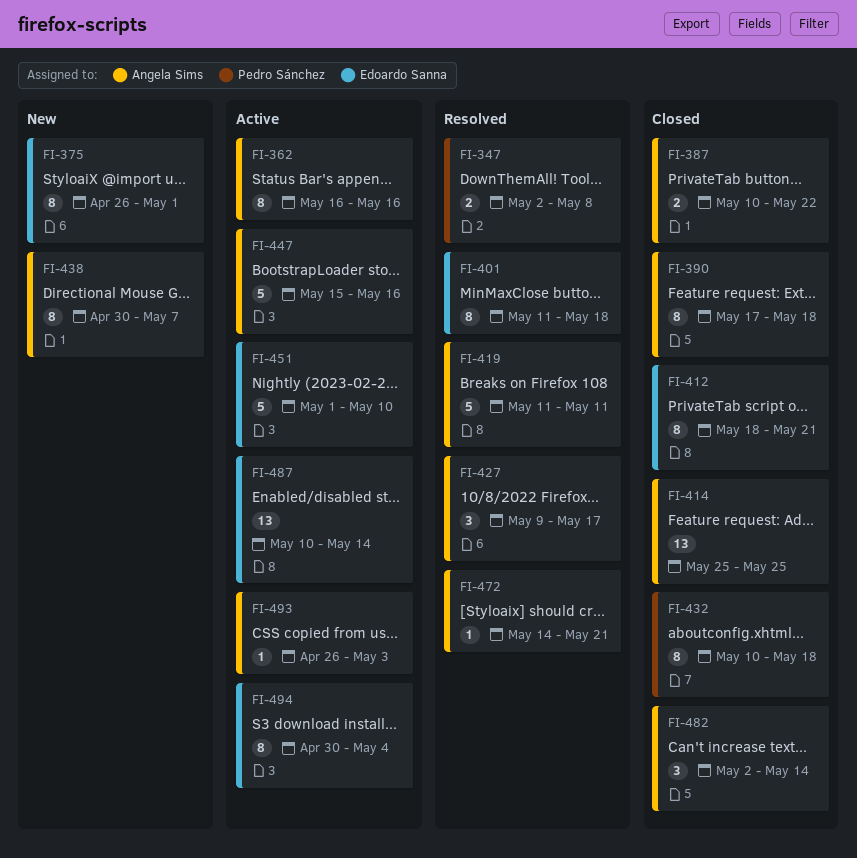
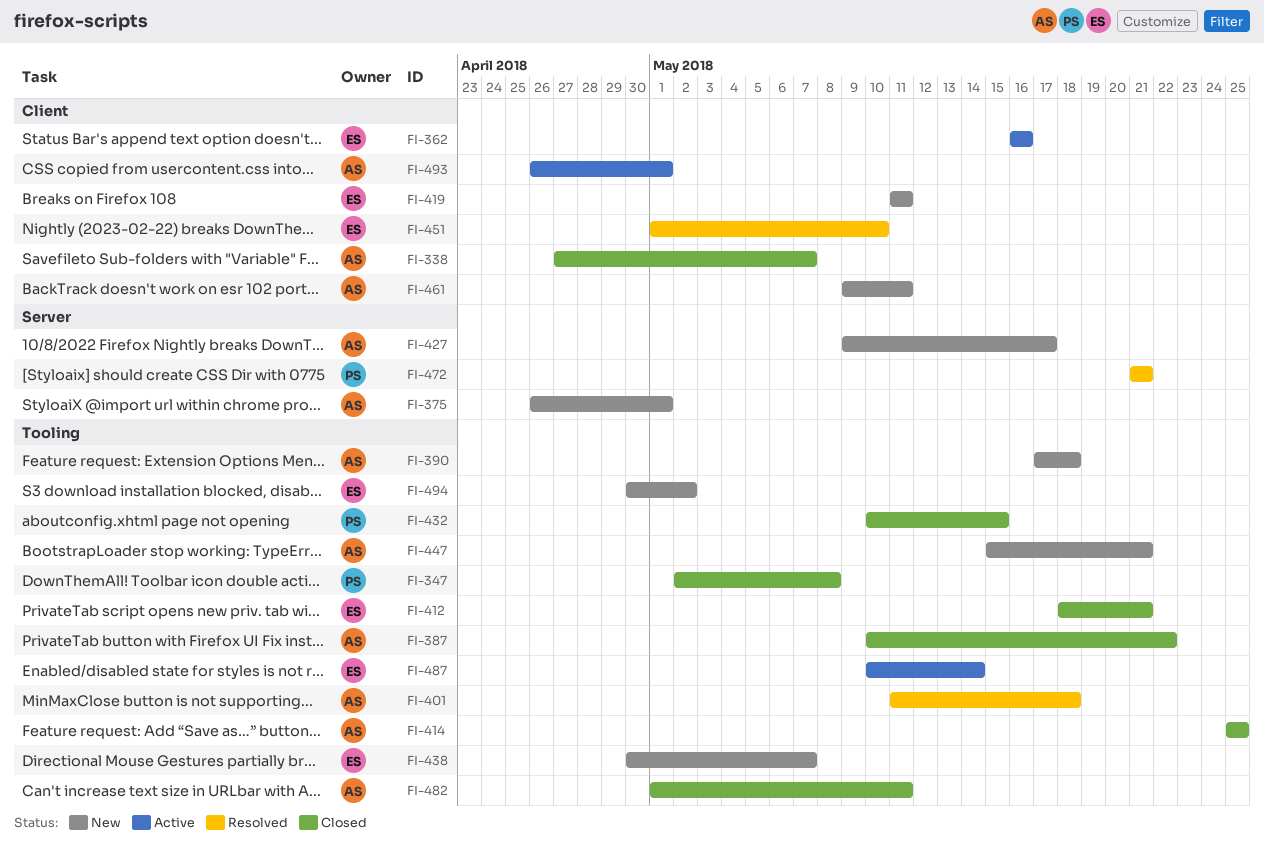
FI-338: none -> present
FI-347, status: Resolved -> Closed
FI-362, owner: Angela Sims -> Edoardo Sanna
FI-375, owner: Edoardo Sanna -> Angela Sims
FI-390, status: Closed -> New
FI-401, owner: Edoardo Sanna -> Angela Sims
FI-419, status: Resolved -> New
FI-419, owner: Angela Sims -> Edoardo Sanna
FI-427, status: Resolved -> New
FI-432, due: May 18 -> May 15
FI-438, owner: Angela Sims -> Edoardo Sanna
FI-447, status: Active -> New
FI-447, due: May 16 -> May 21
FI-451, status: Active -> Resolved
FI-461: none -> present
FI-472, owner: Angela Sims -> Pedro Sánchez
FI-472, start: May 14 -> May 21
FI-482, start: May 2 -> May 1
FI-482, due: May 14 -> May 11
FI-493, due: May 3 -> May 1
FI-494, status: Active -> New
FI-494, due: May 4 -> May 2

